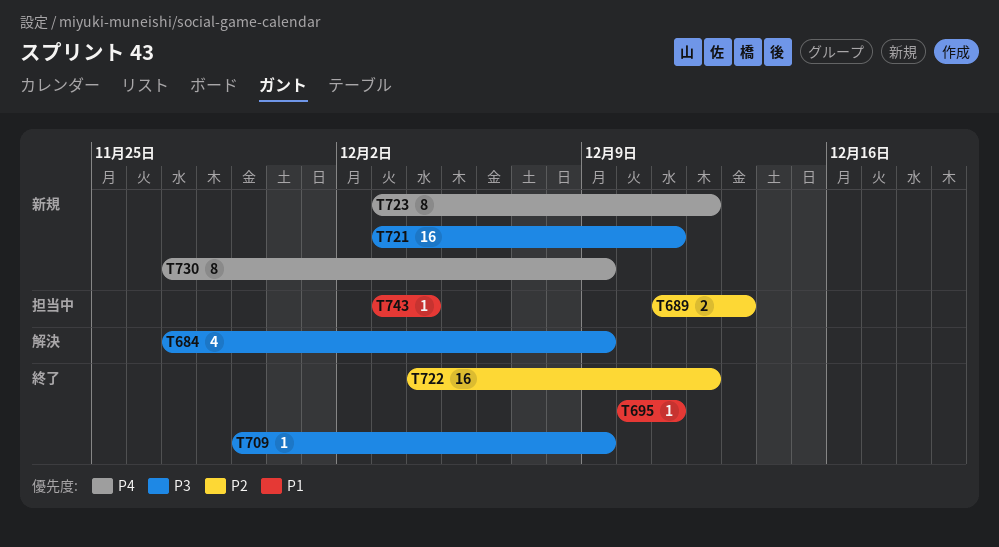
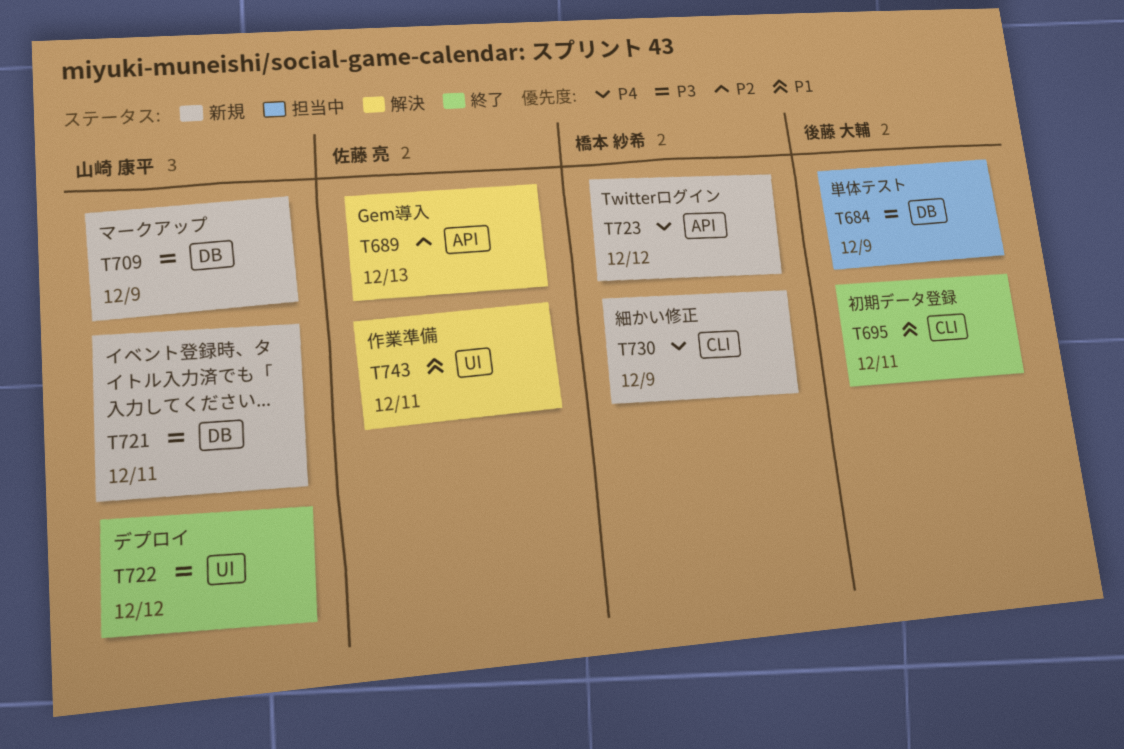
T684, status: 解決 -> 担当中
T689, status: 担当中 -> 解決
T709, status: 終了 -> 新規
T722, priority: P2 -> P3
T743, status: 担当中 -> 解決
T743, due: Dec 4 -> Dec 11

